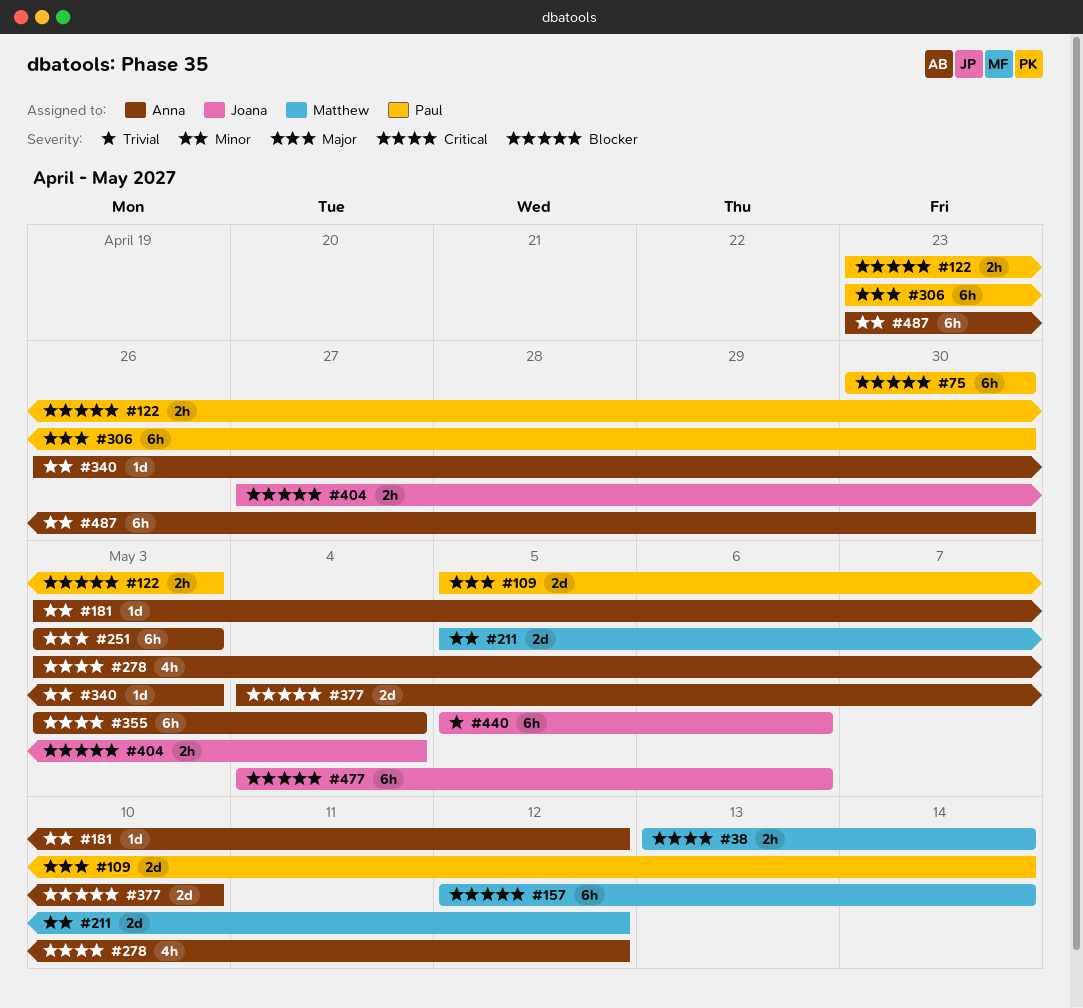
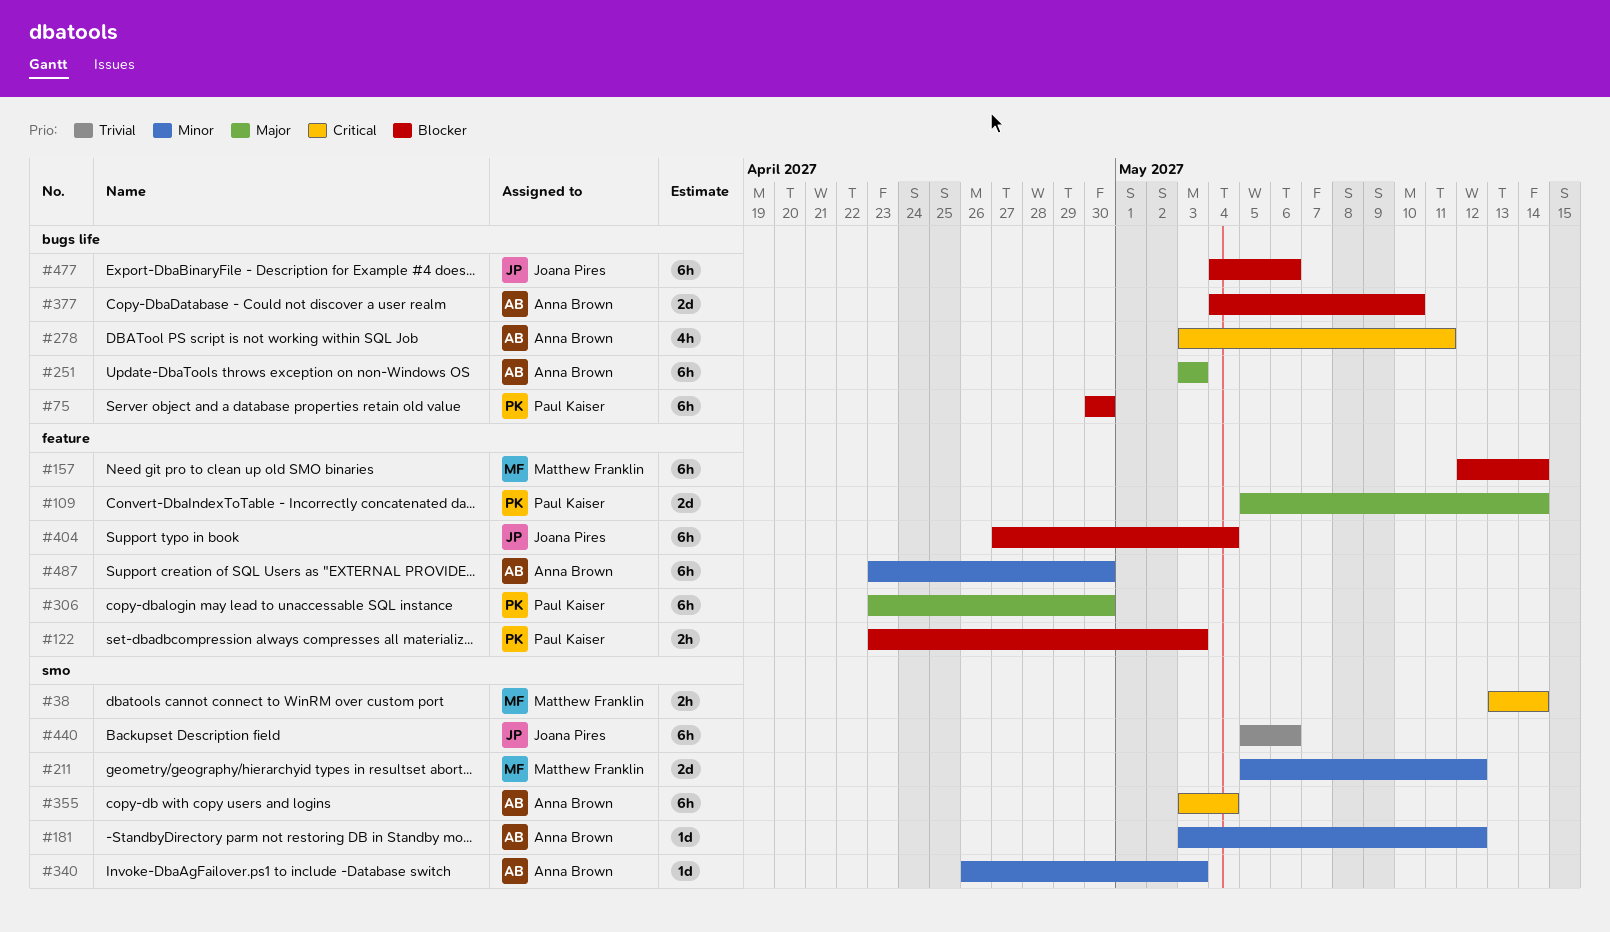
#278, due: May 12 -> May 11
#404, estimate: 2h -> 6h

